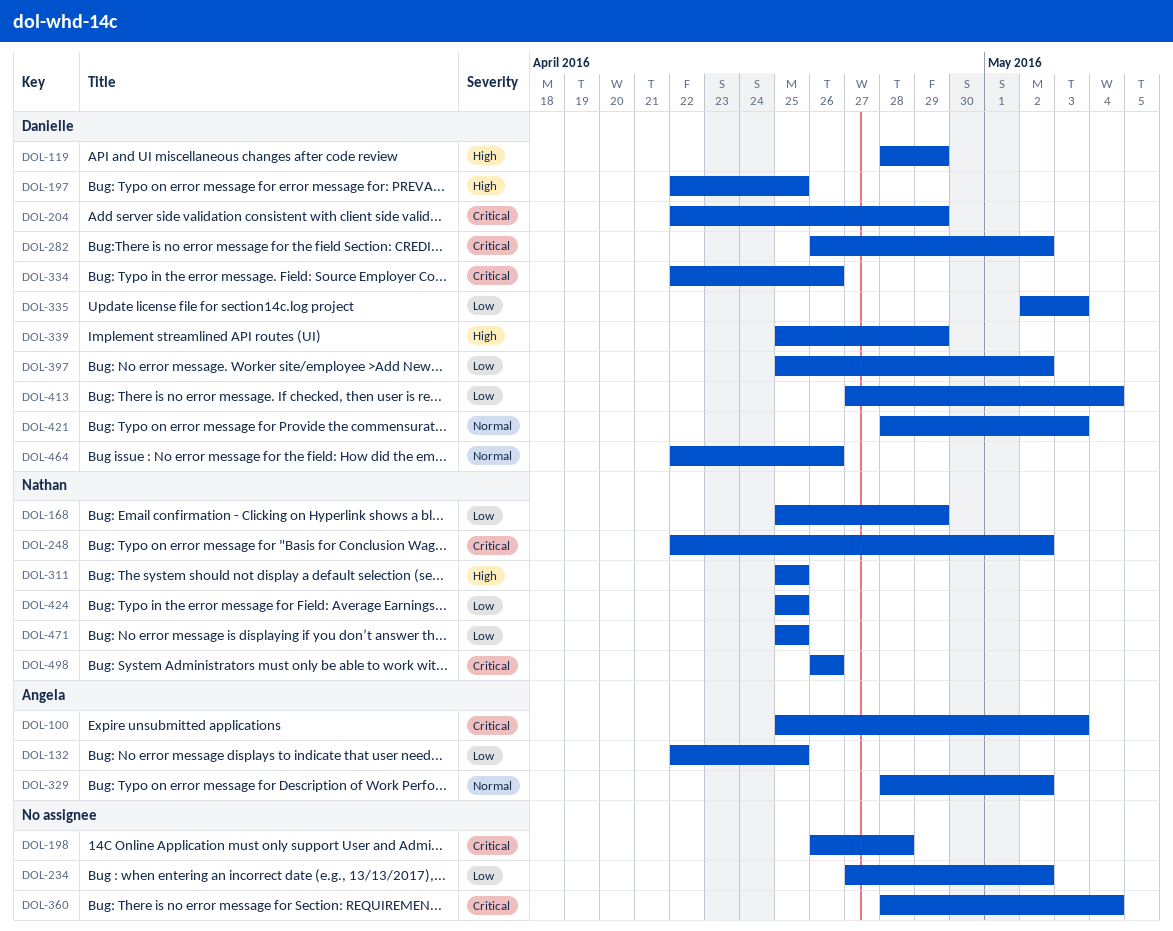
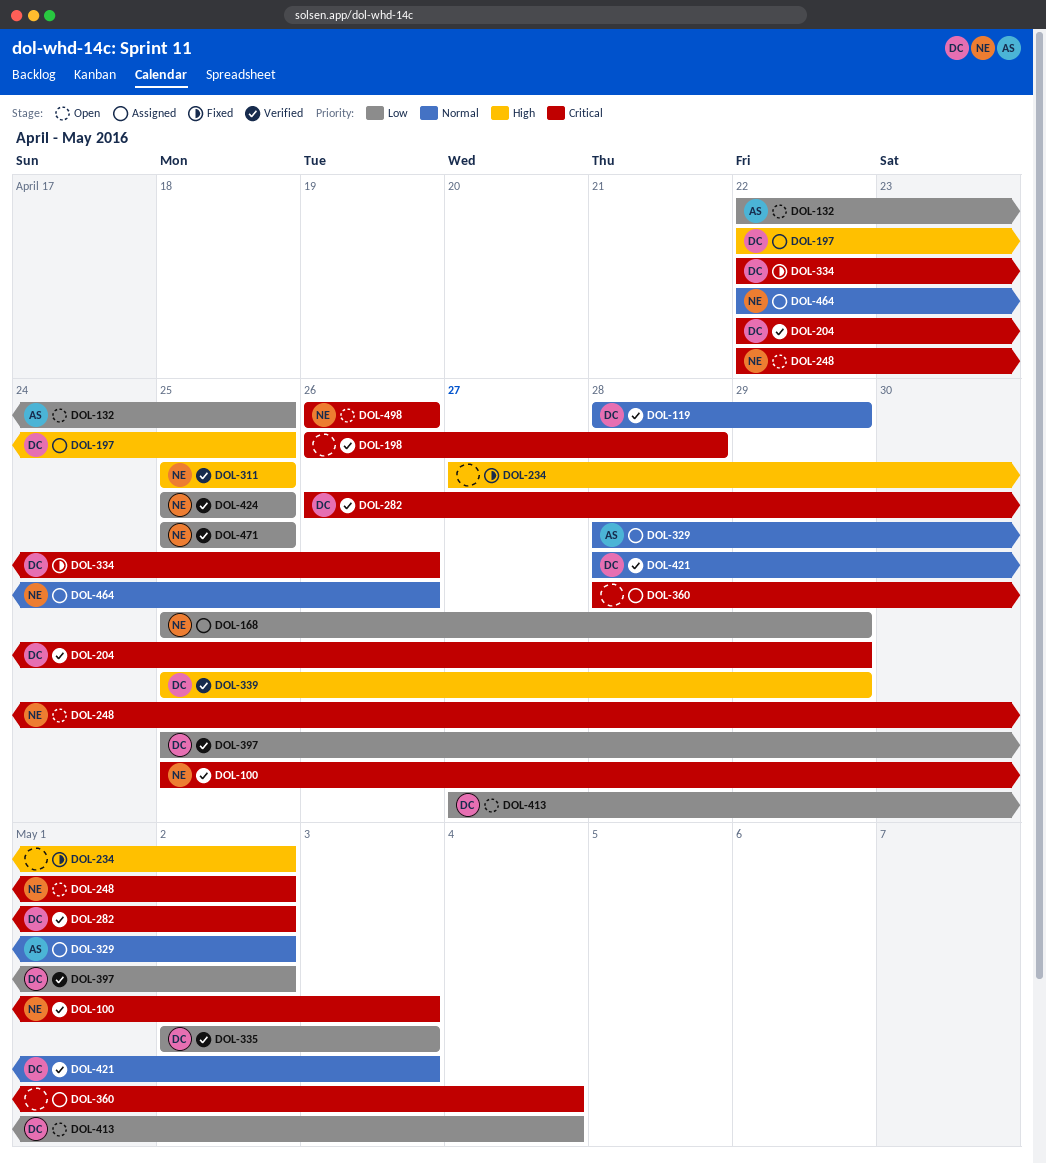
DOL-100, owner: Angela -> Nathan
DOL-119, priority: High -> Normal
DOL-234, priority: Low -> High
DOL-464, owner: Danielle -> Nathan

